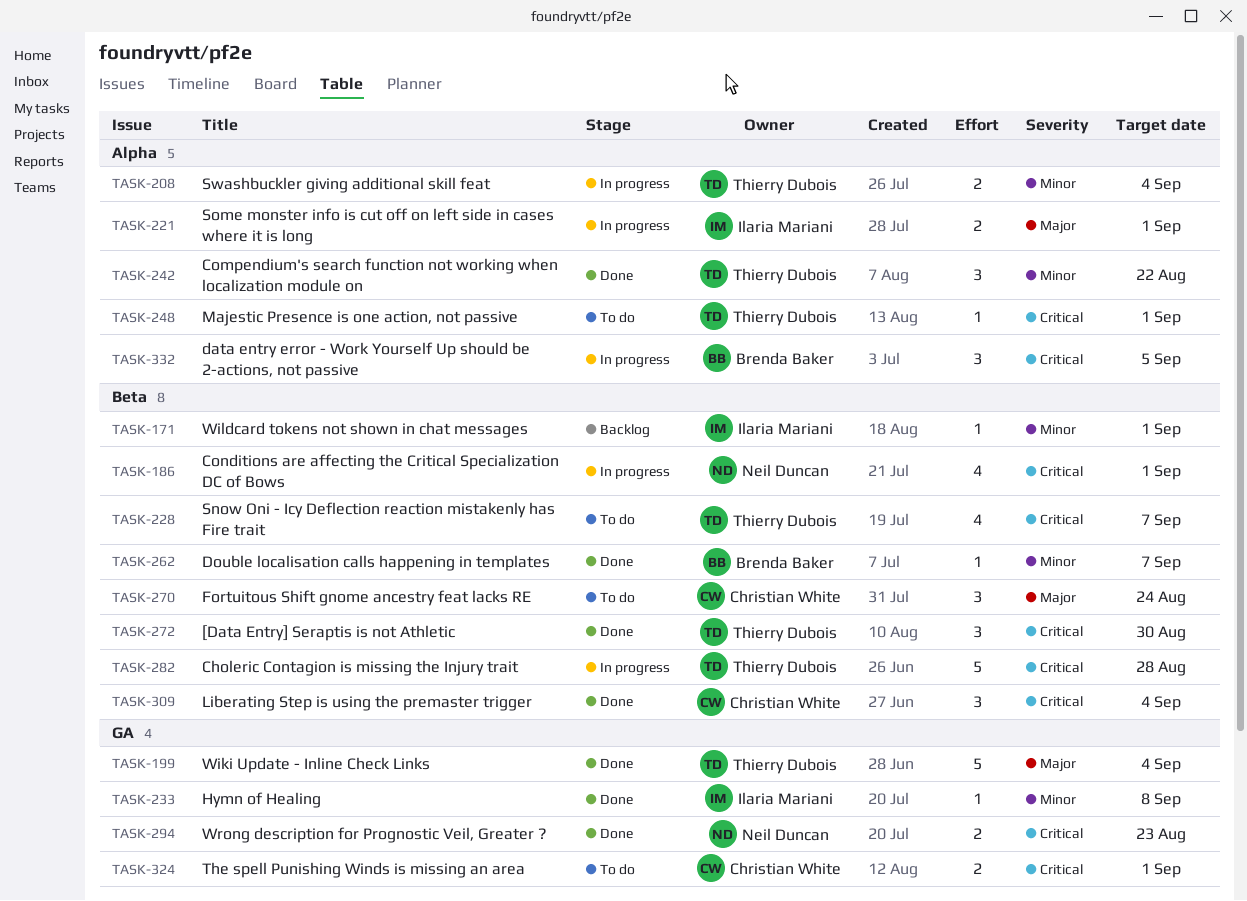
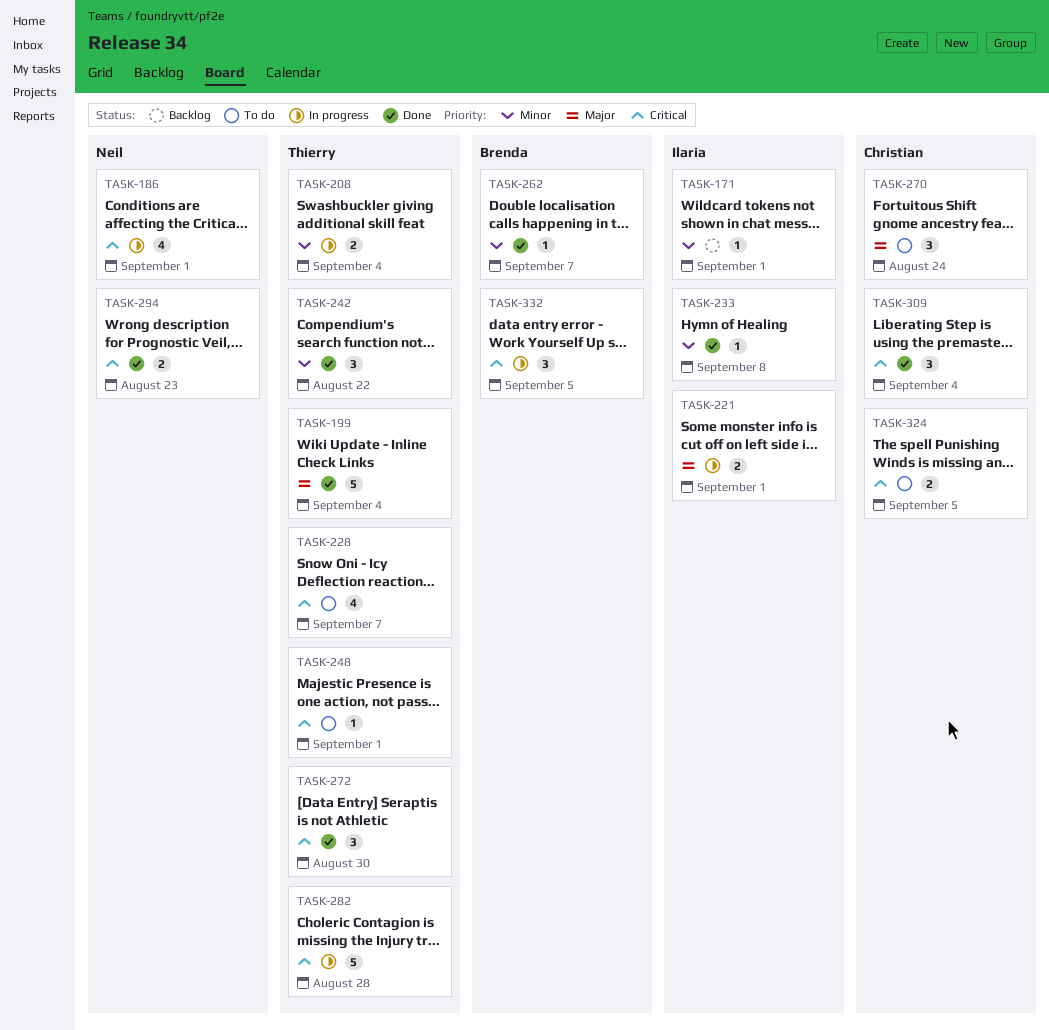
TASK-324, due: Sep 1 -> Sep 5

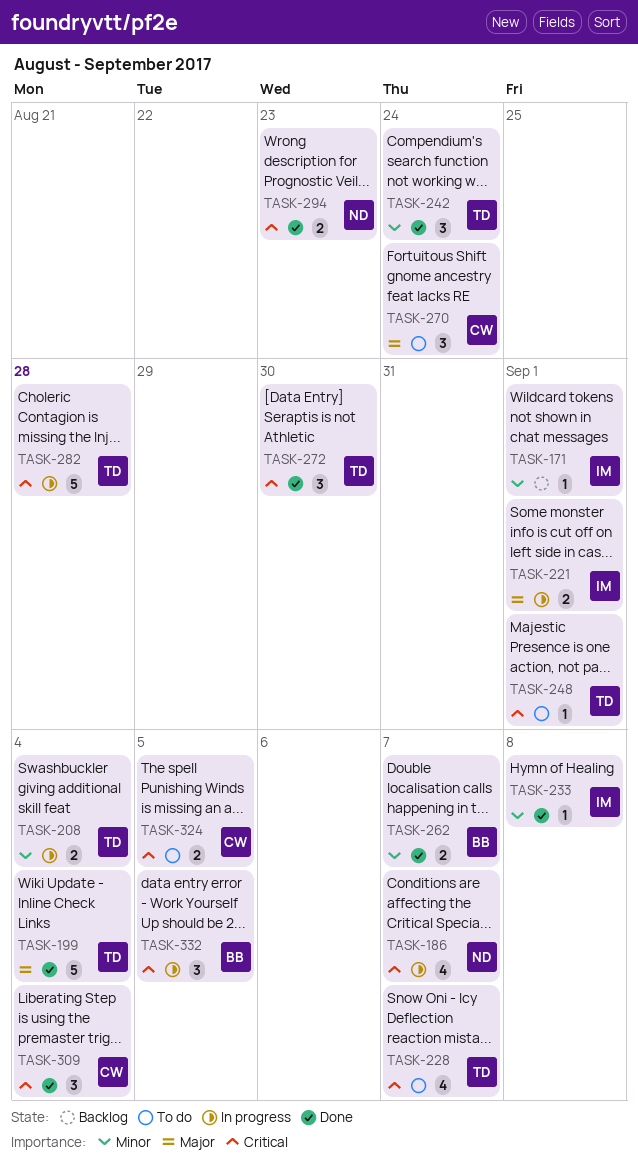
TASK-186, due: Sep 1 -> Sep 7
TASK-242, due: Aug 22 -> Aug 24
TASK-262, estimate: 1 -> 2

